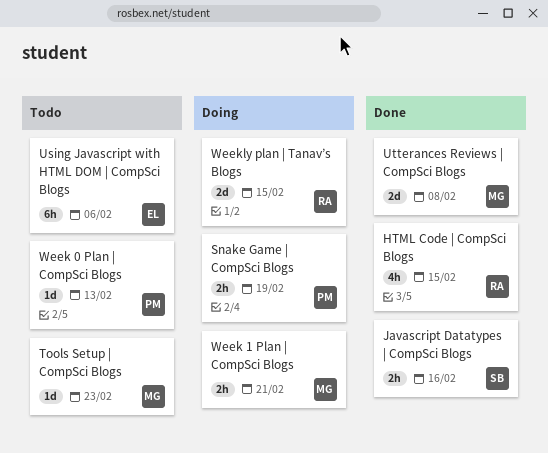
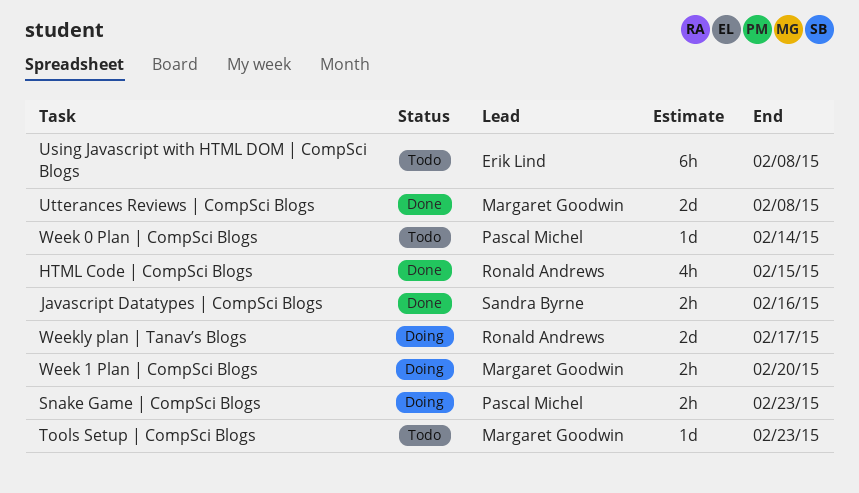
Snake Game | CompSci Blogs, due: Feb 19 -> Feb 23
Using Javascript with HTML DOM | CompSci Blogs, due: Feb 6 -> Feb 8
Week 0 Plan | CompSci Blogs, due: Feb 13 -> Feb 14
Week 1 Plan | CompSci Blogs, due: Feb 21 -> Feb 20
Weekly plan | Tanav’s Blogs, due: Feb 15 -> Feb 17

